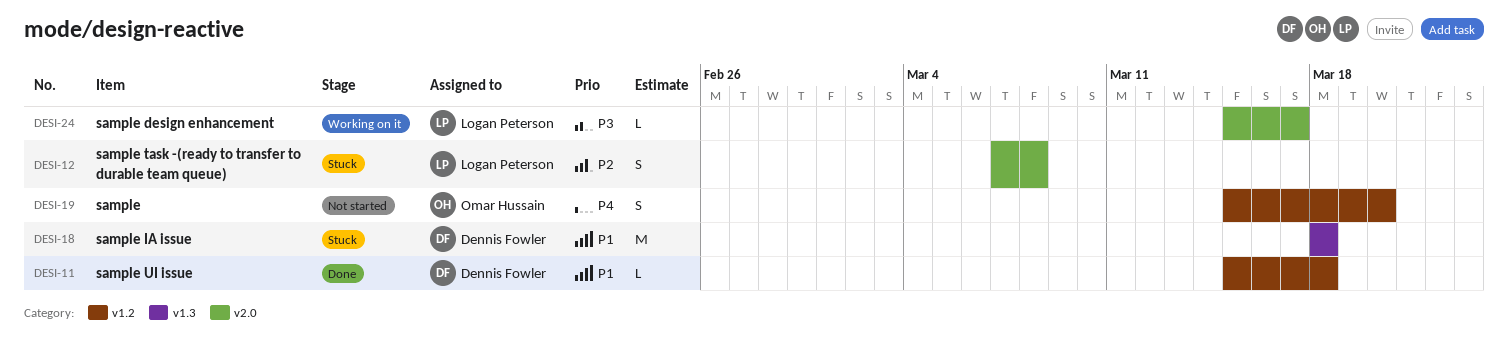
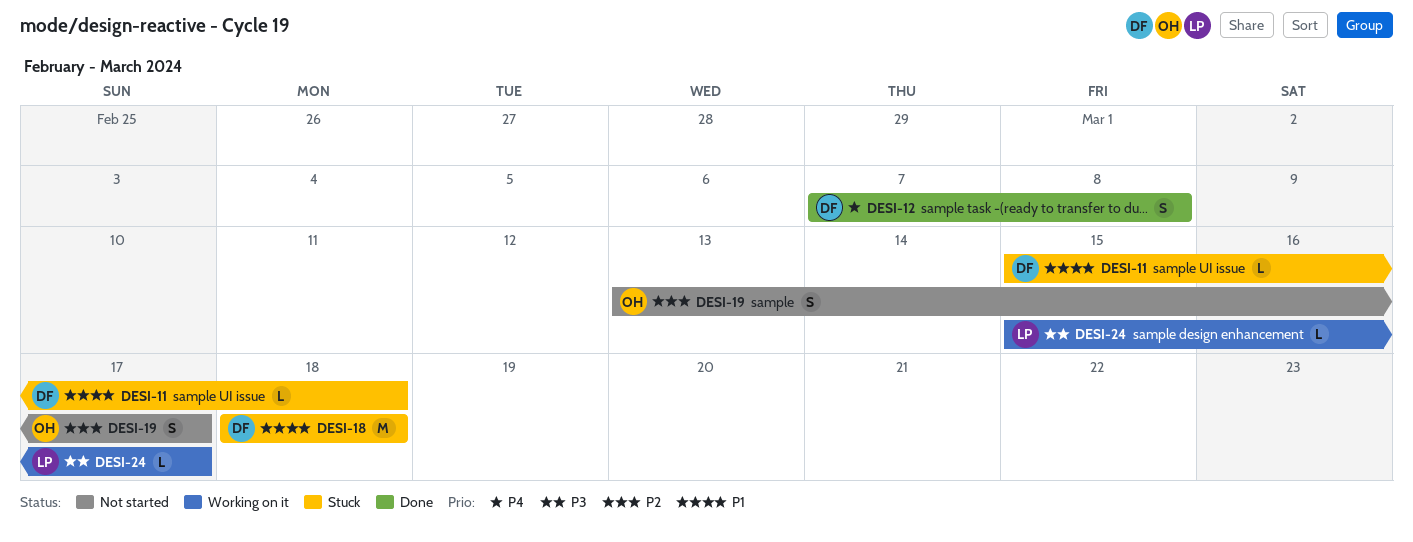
DESI-11, status: Done -> Stuck
DESI-12, status: Stuck -> Done
DESI-12, owner: Logan Peterson -> Dennis Fowler
DESI-12, priority: P2 -> P4
DESI-19, priority: P4 -> P2
DESI-19, start: Mar 15 -> Mar 13
DESI-19, due: Mar 20 -> Mar 17

